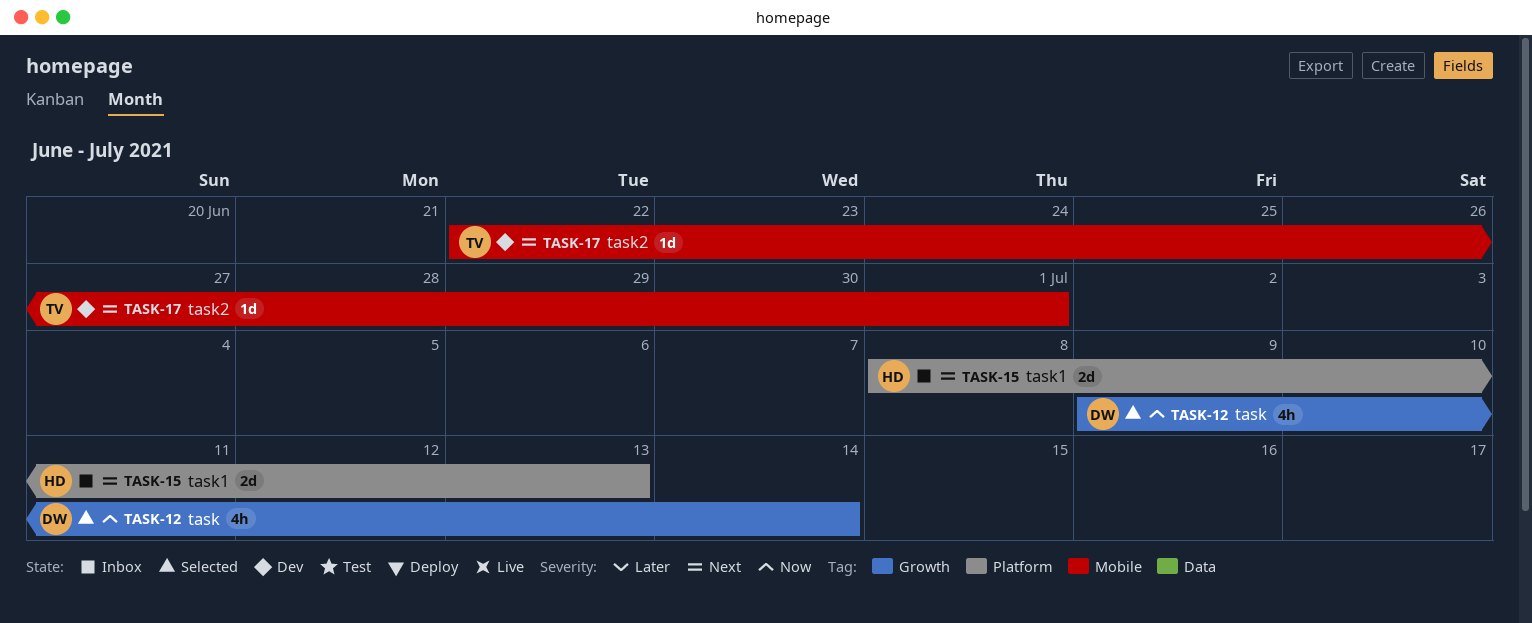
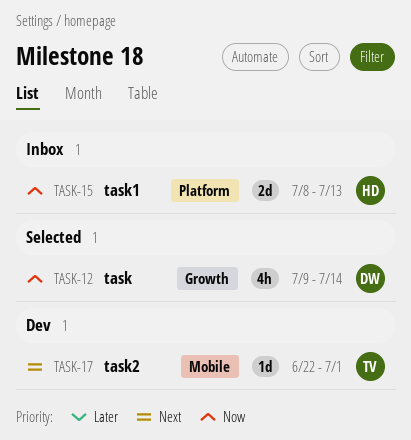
TASK-15, priority: Next -> Now

